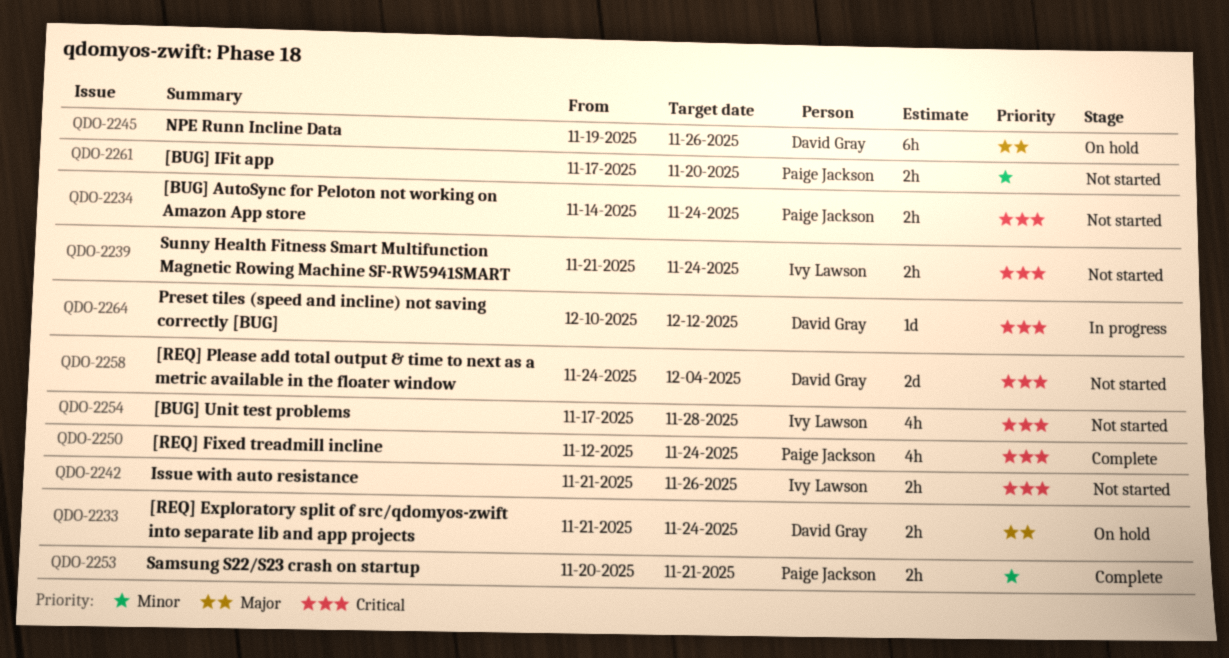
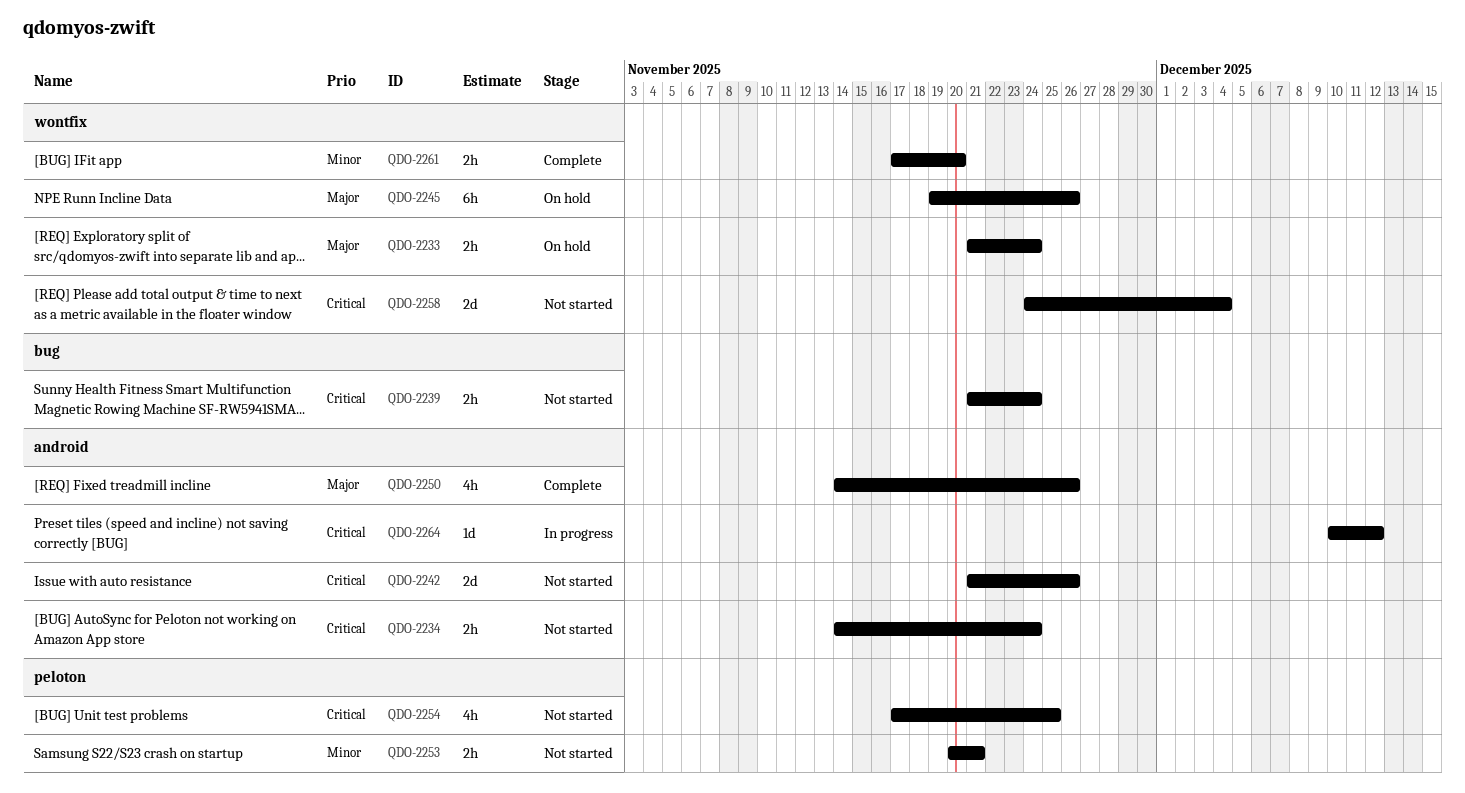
QDO-2242, estimate: 2h -> 2d
QDO-2250, priority: Critical -> Major
QDO-2250, start: Nov 12 -> Nov 14
QDO-2250, due: Nov 24 -> Nov 26
QDO-2253, status: Complete -> Not started
QDO-2254, due: Nov 28 -> Nov 25
QDO-2261, status: Not started -> Complete

